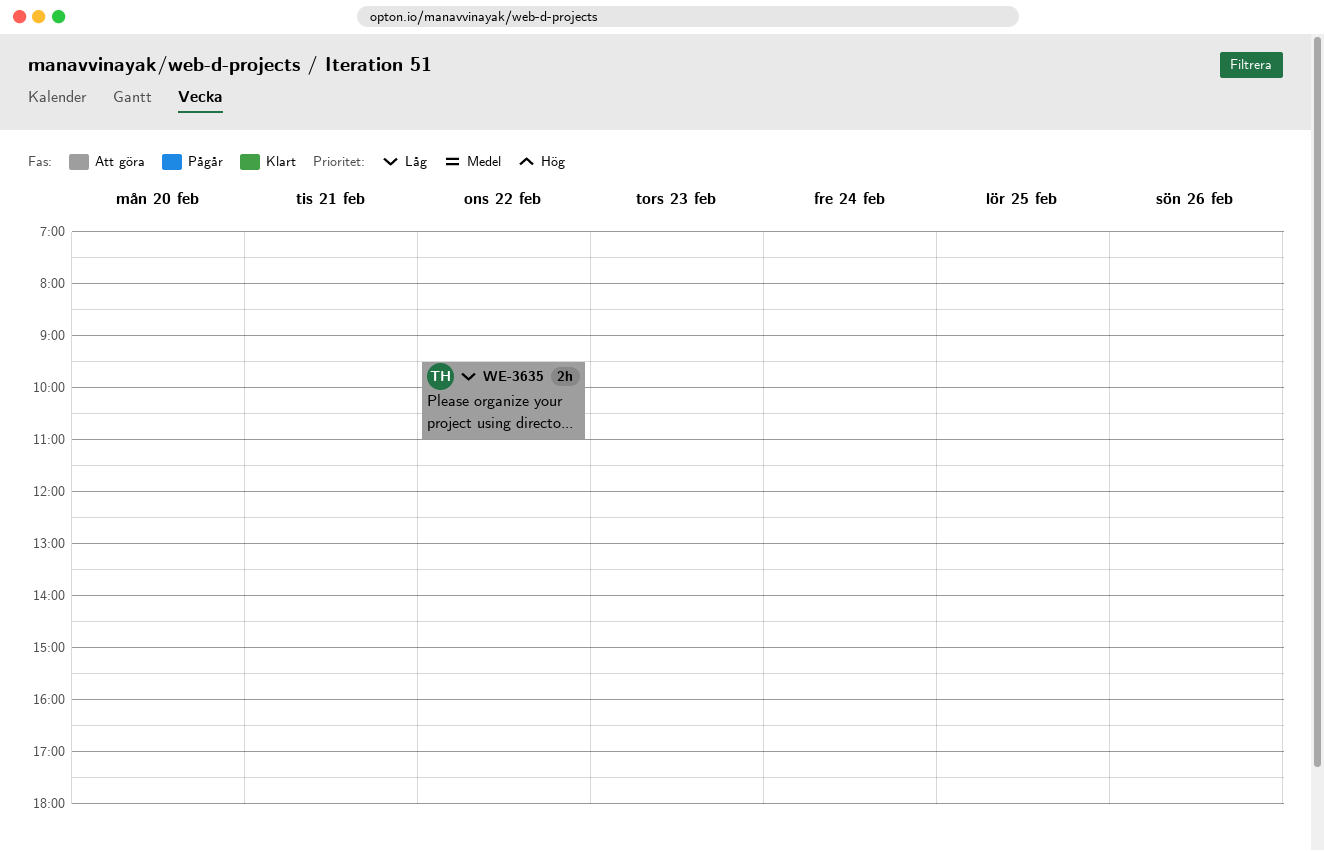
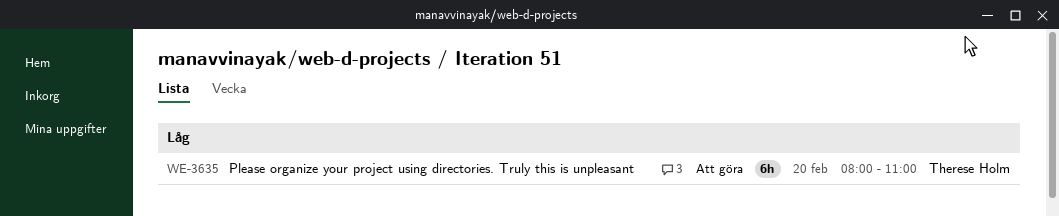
WE-3635, estimate: 2h -> 6h
WE-3635, day: Feb 22 -> Feb 20
WE-3635, begins: 09:30 -> 08:00

